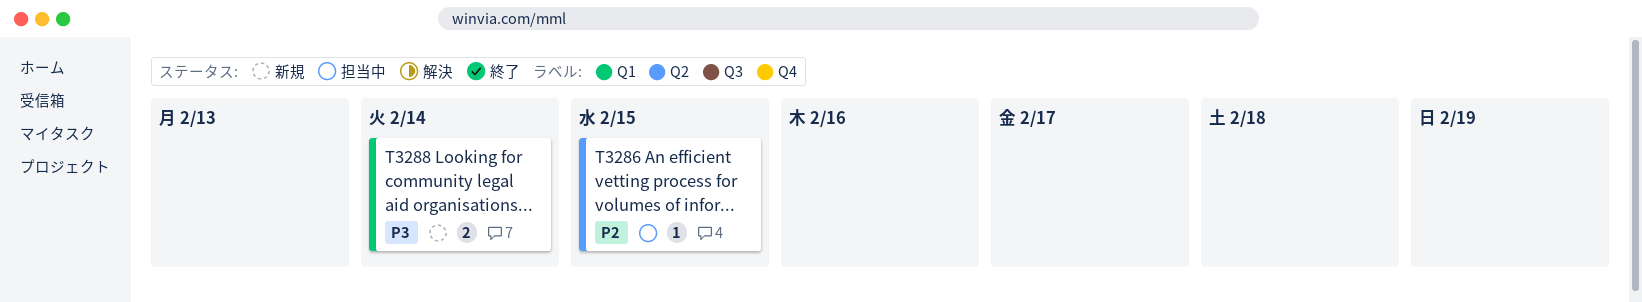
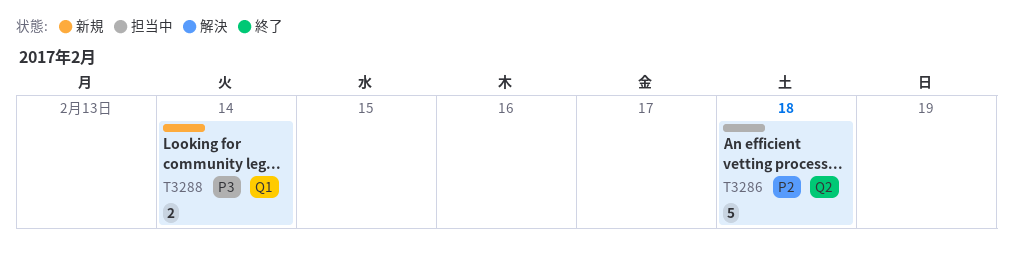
T3286, estimate: 1 -> 5
T3286, due: Feb 15 -> Feb 18

